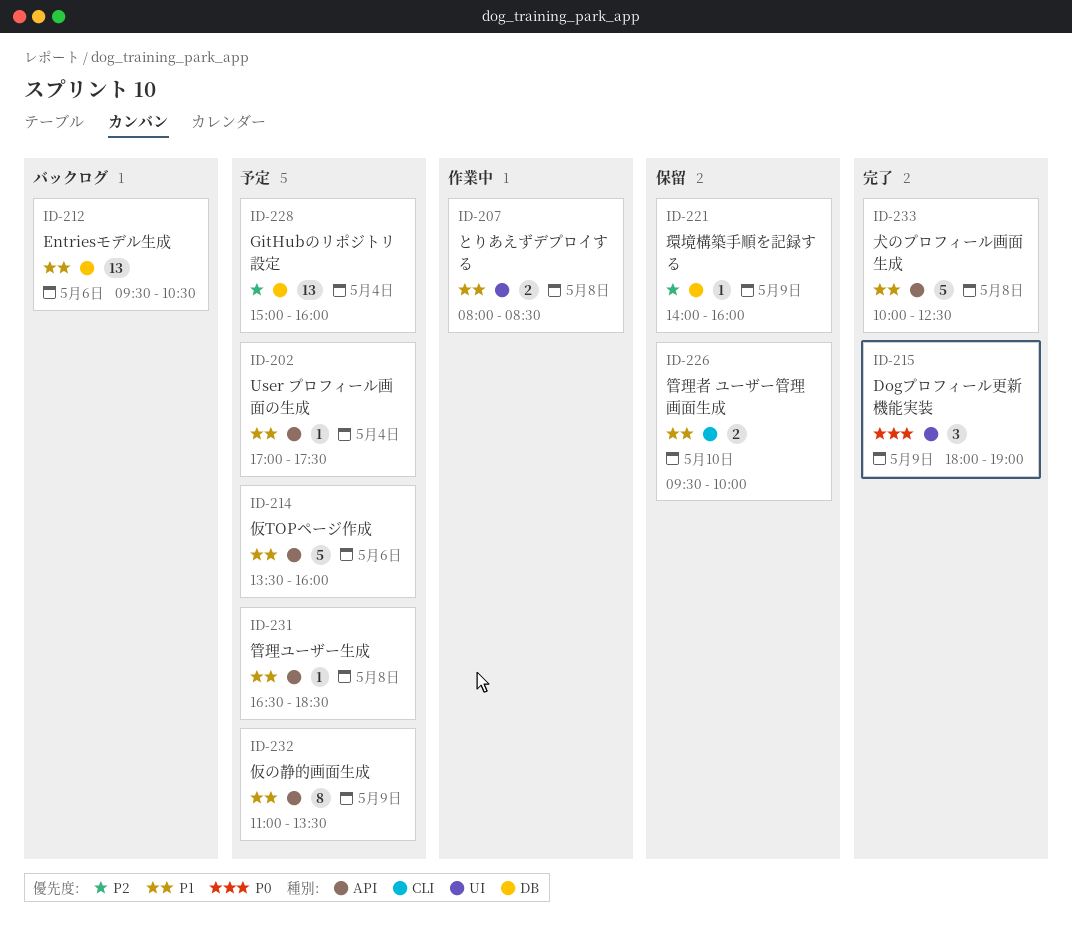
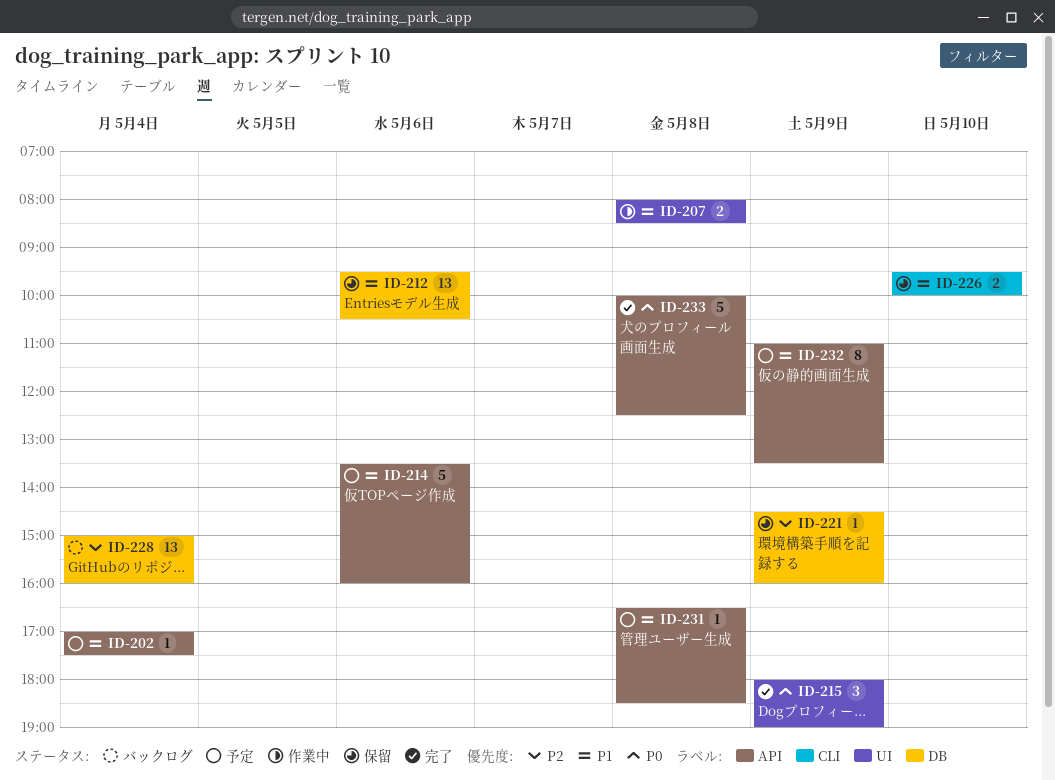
ID-212, status: バックログ -> 保留
ID-221, begins: 14:00 -> 14:30
ID-228, status: 予定 -> バックログ
ID-233, priority: P1 -> P0

